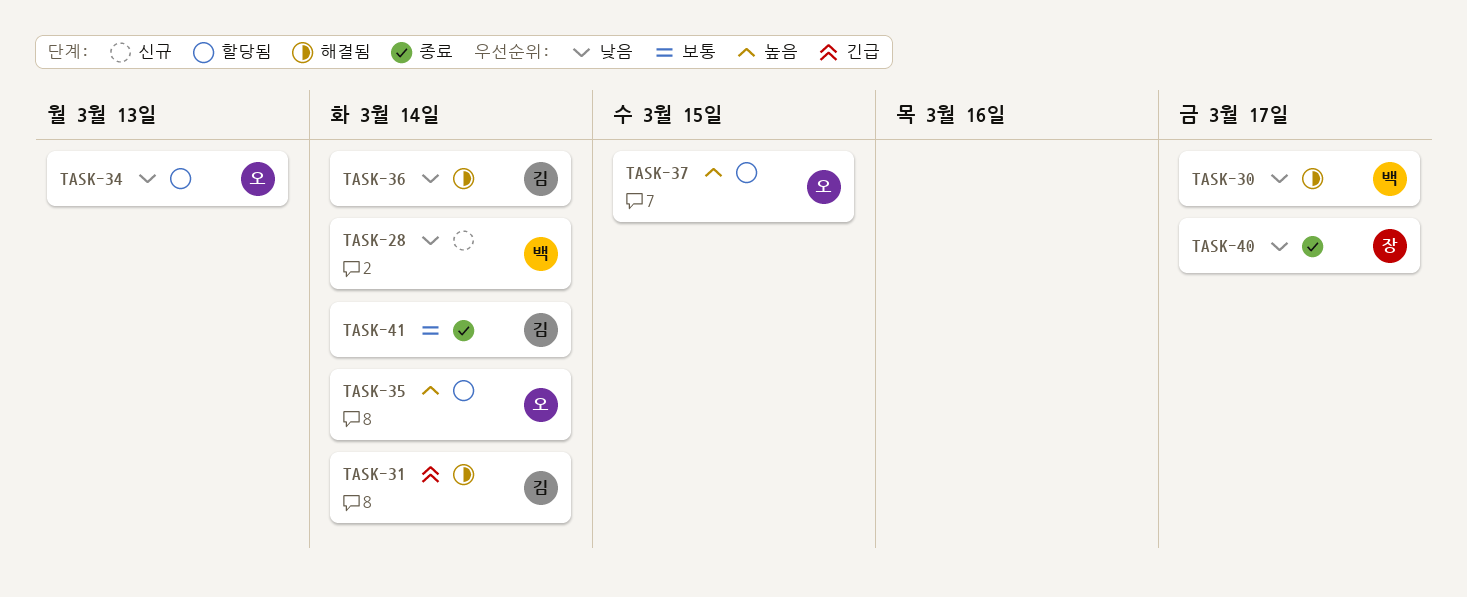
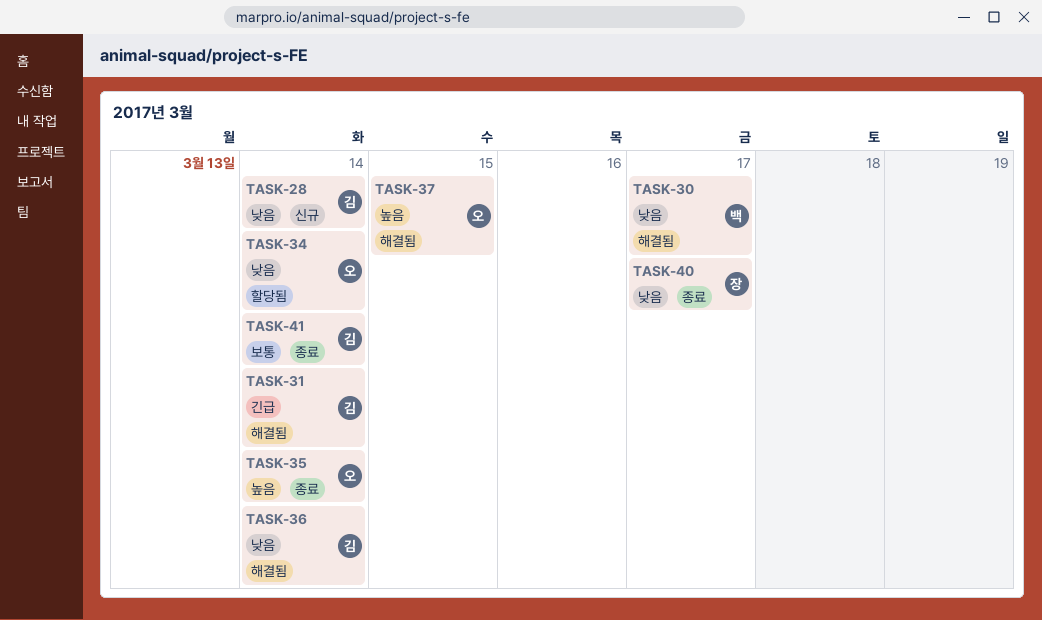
TASK-28, owner: 백 -> 김
TASK-34, due: Mar 13 -> Mar 14
TASK-35, status: 할당됨 -> 종료
TASK-37, status: 할당됨 -> 해결됨

